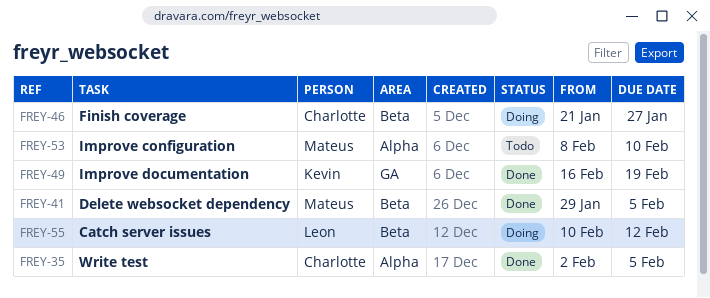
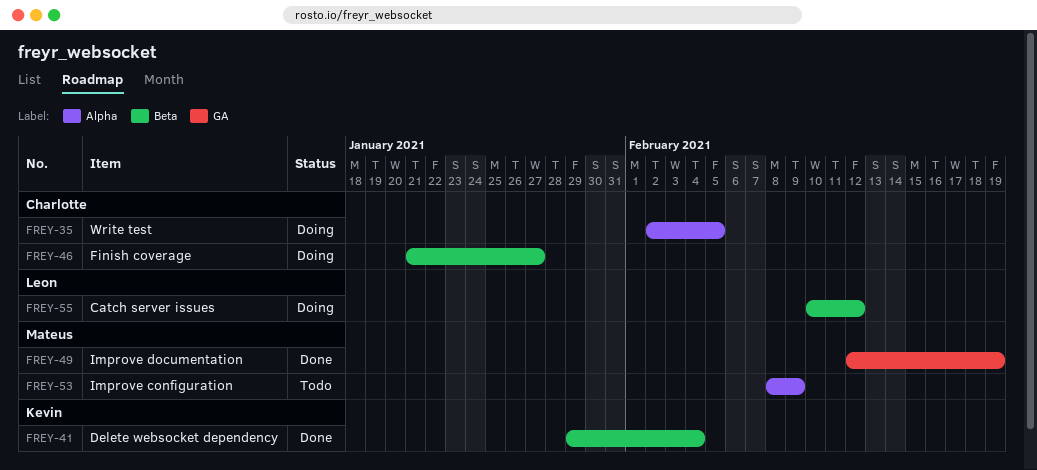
FREY-35, status: Done -> Doing
FREY-41, owner: Mateus -> Kevin
FREY-41, due: Feb 5 -> Feb 4
FREY-49, owner: Kevin -> Mateus
FREY-49, start: Feb 16 -> Feb 12
FREY-53, due: Feb 10 -> Feb 9

